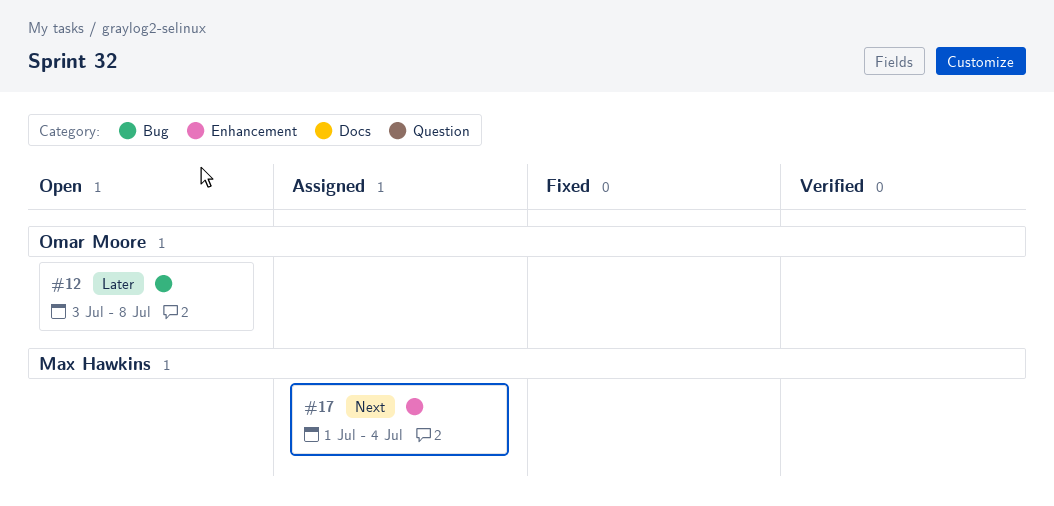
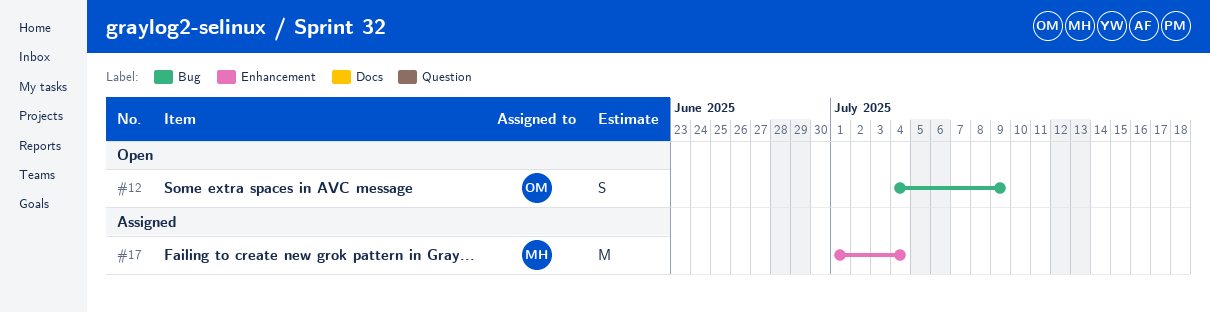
#12, start: Jul 3 -> Jul 4
#12, due: Jul 8 -> Jul 9

